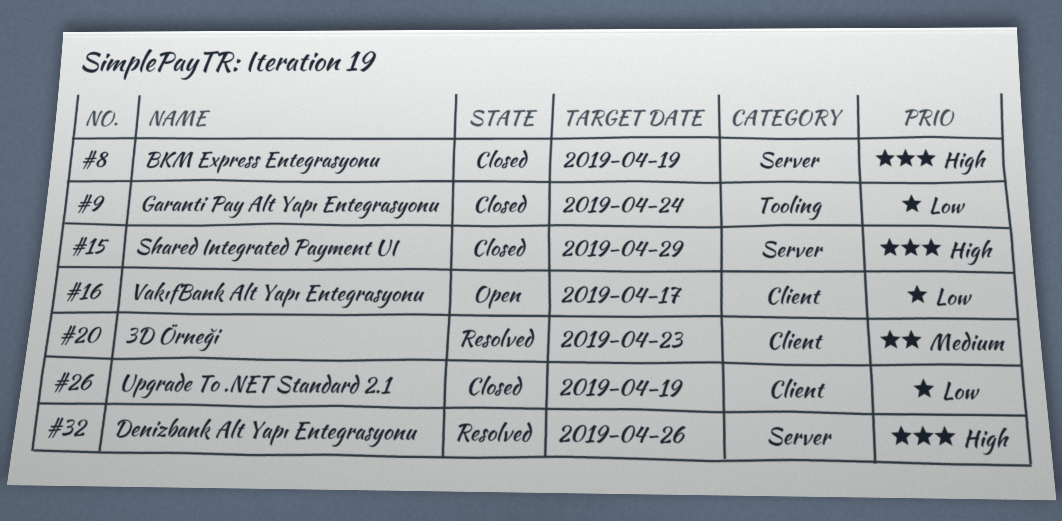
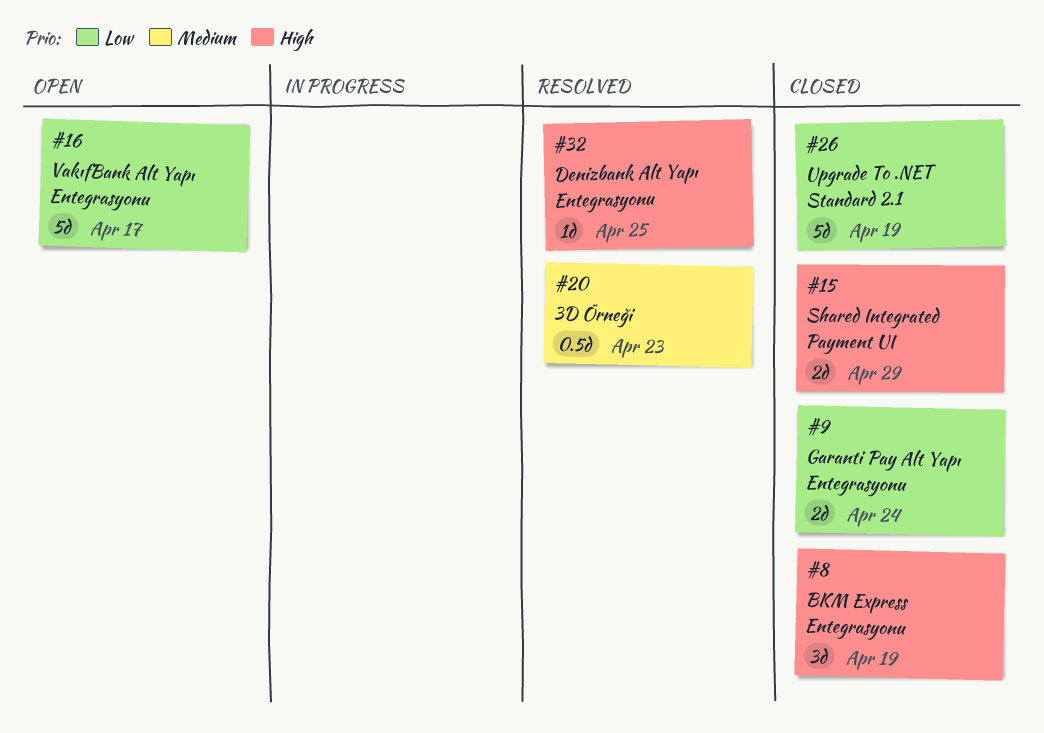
#32, due: Apr 26 -> Apr 25

